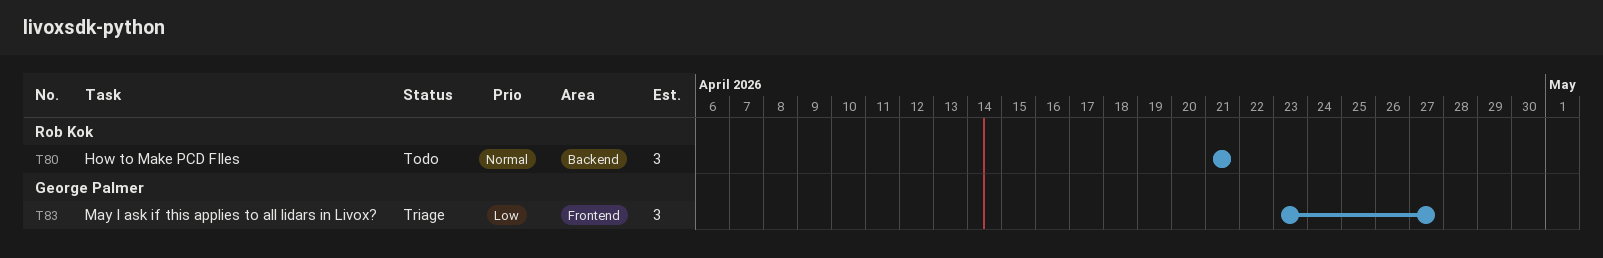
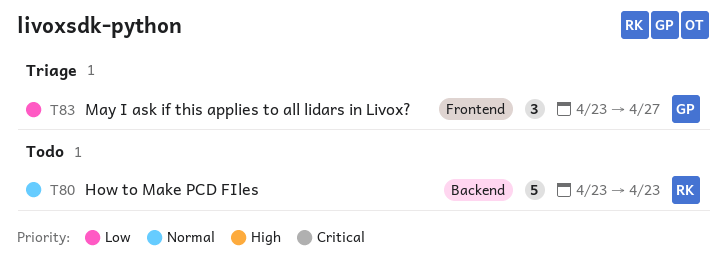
T80, estimate: 3 -> 5
T80, start: Apr 21 -> Apr 23
T80, due: Apr 21 -> Apr 23

